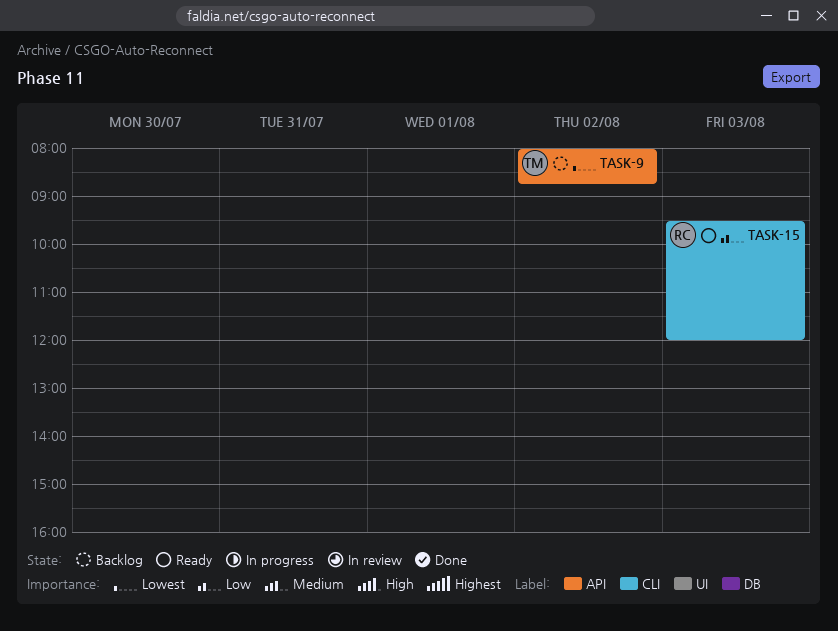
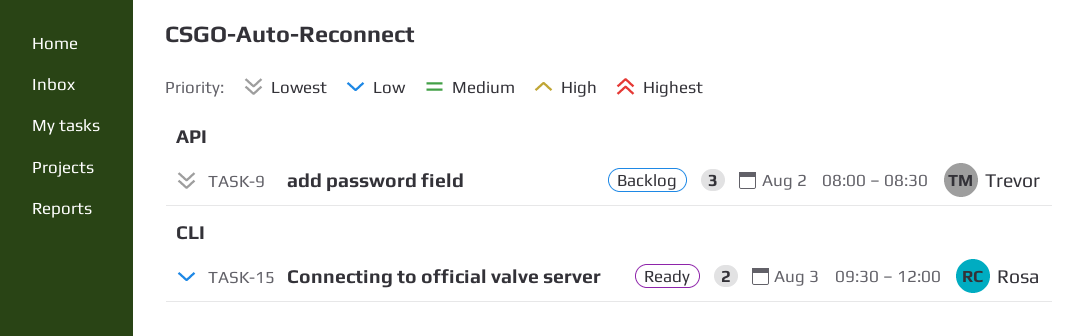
TASK-9, ends: 08:45 -> 08:30

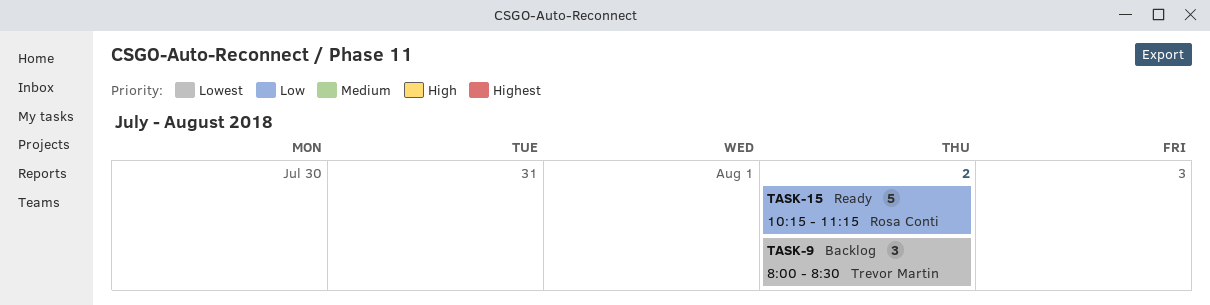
TASK-15, estimate: 2 -> 5
TASK-15, day: Aug 3 -> Aug 2
TASK-15, begins: 09:30 -> 10:15
TASK-15, ends: 12:00 -> 11:15

